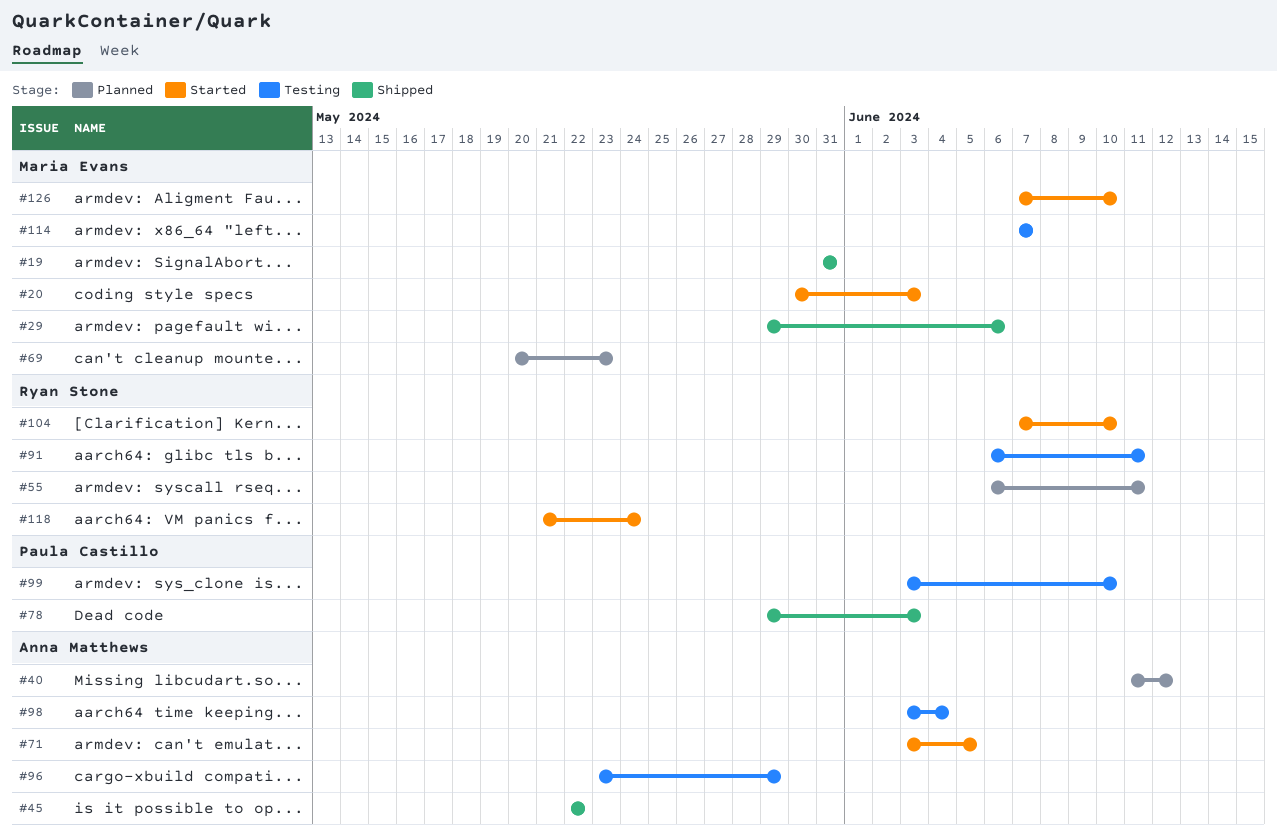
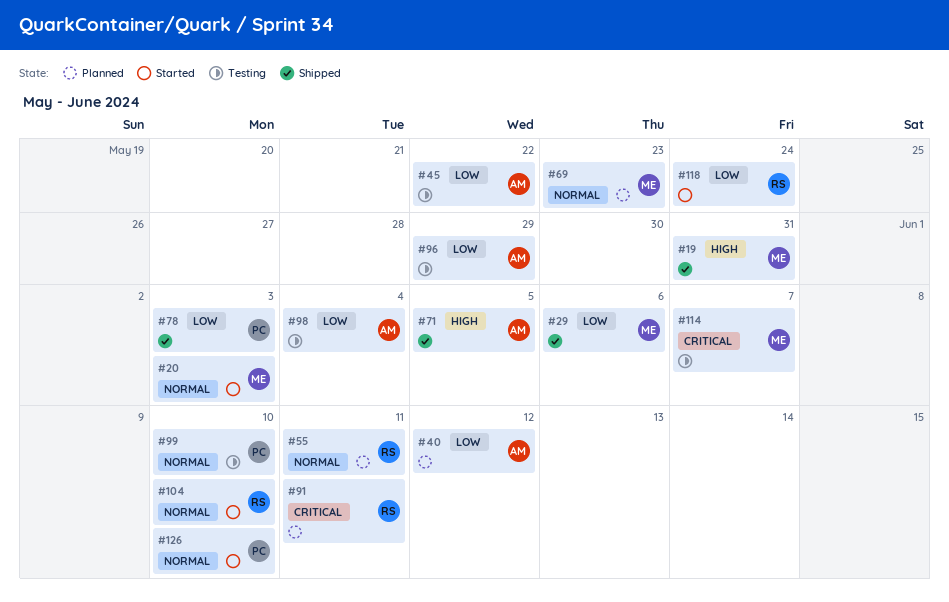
#45, status: Shipped -> Testing
#71, status: Started -> Shipped
#91, status: Testing -> Planned
#126, owner: Maria Evans -> Paula Castillo

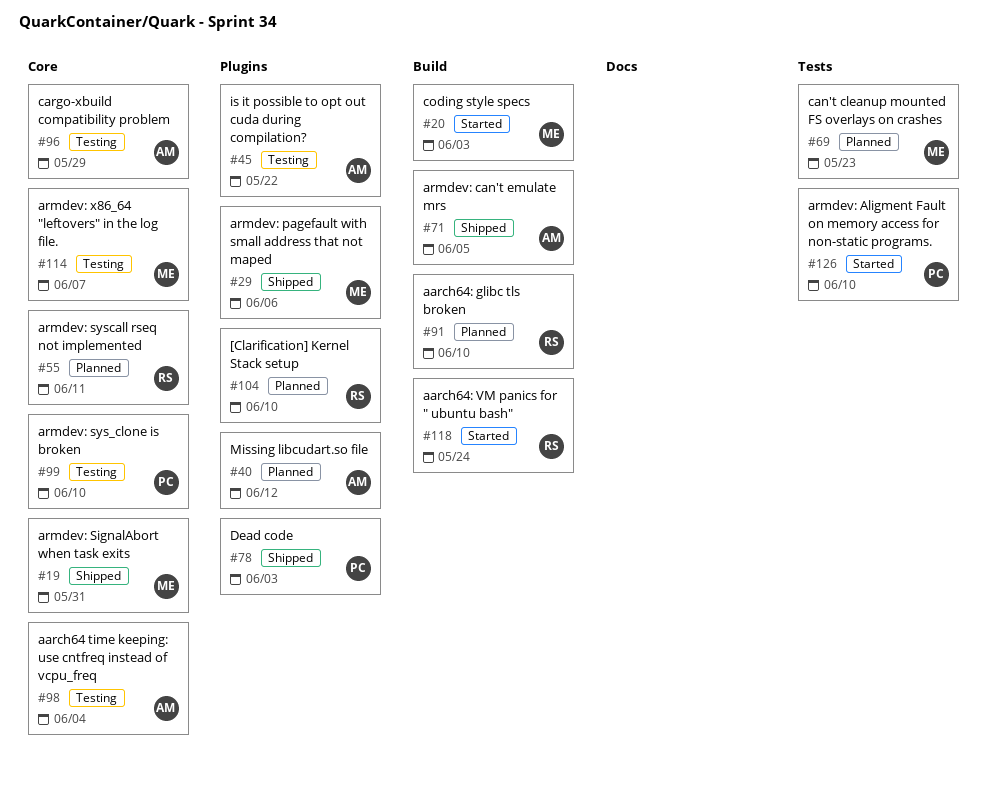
#91, due: Jun 11 -> Jun 10
#104, status: Started -> Planned

